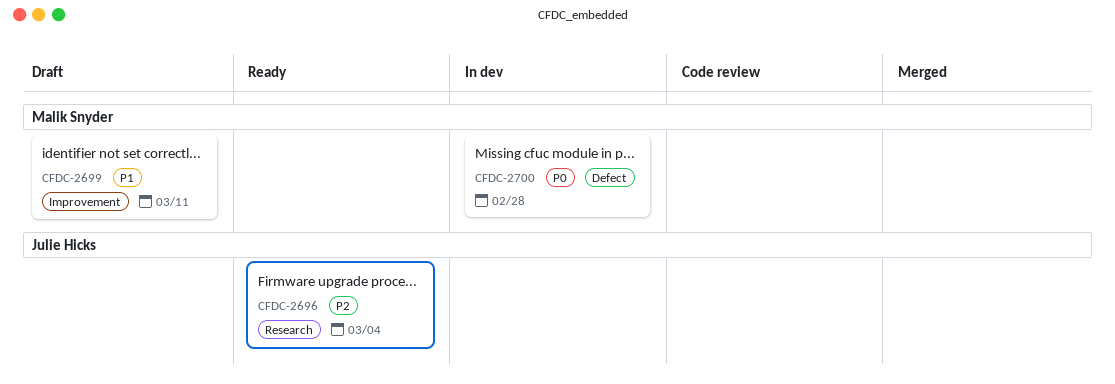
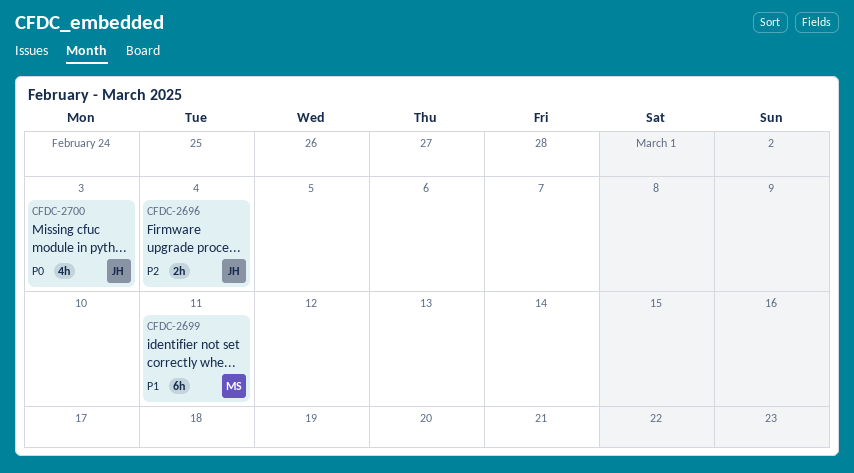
CFDC-2700, owner: Malik Snyder -> Julie Hicks
CFDC-2700, due: Feb 28 -> Mar 3

